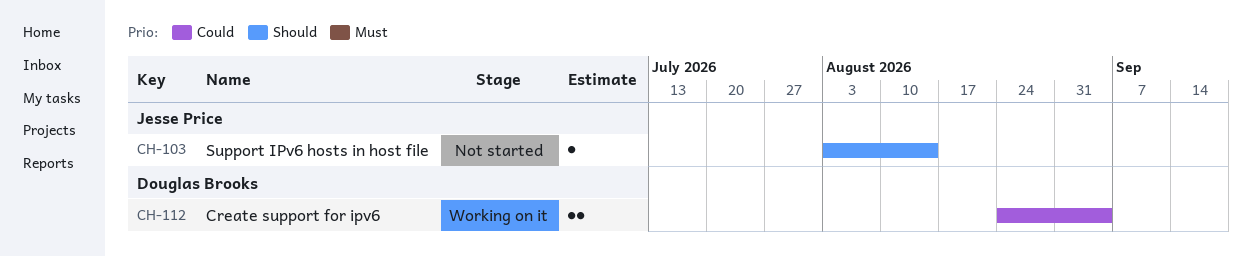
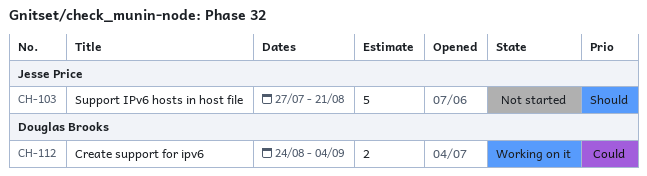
CH-103, estimate: 1 -> 5
CH-103, start: Aug 3 -> Jul 27
CH-103, due: Aug 14 -> Aug 21

